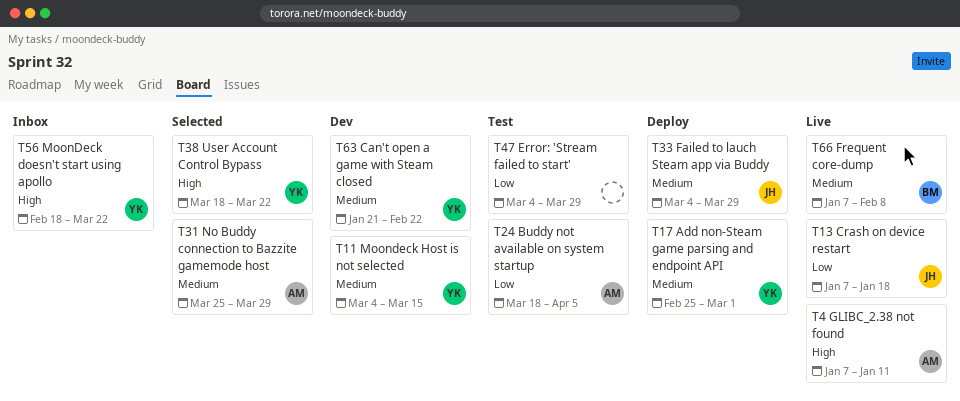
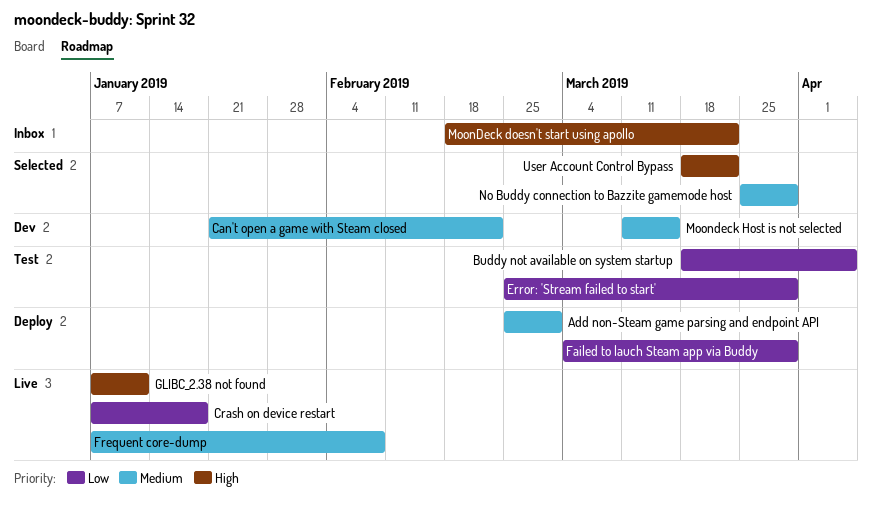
Error: 'Stream failed to start', start: Mar 4 -> Feb 25
Failed to lauch Steam app via Buddy, priority: Medium -> Low
Moondeck Host is not selected, start: Mar 4 -> Mar 11

